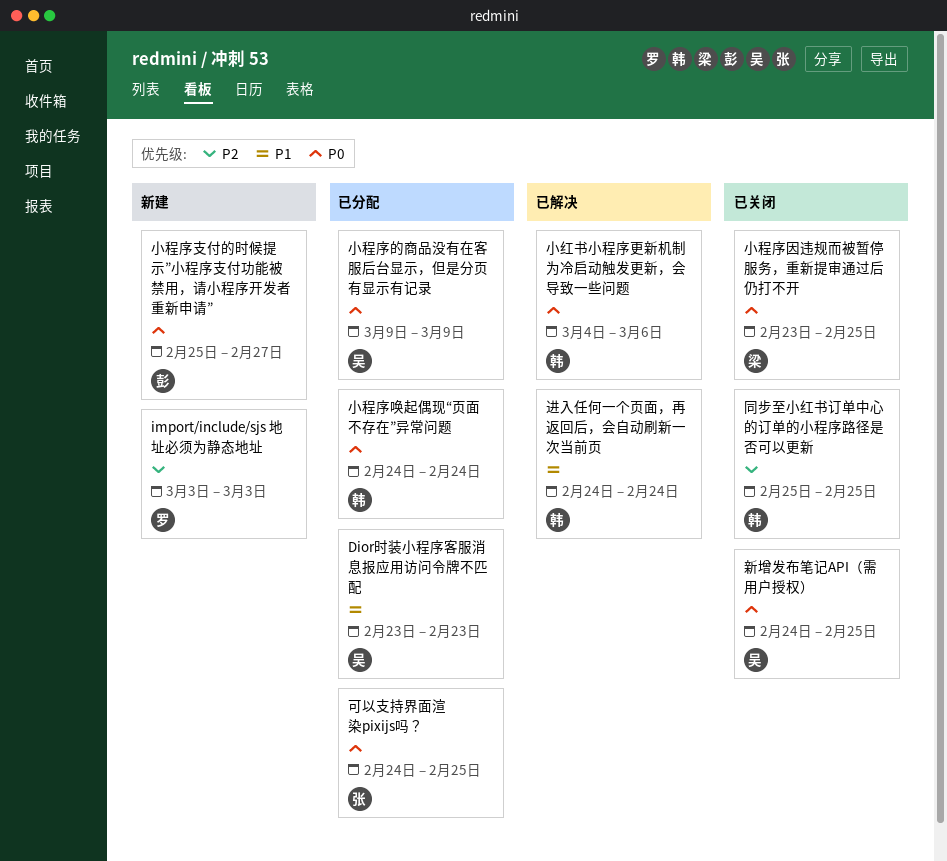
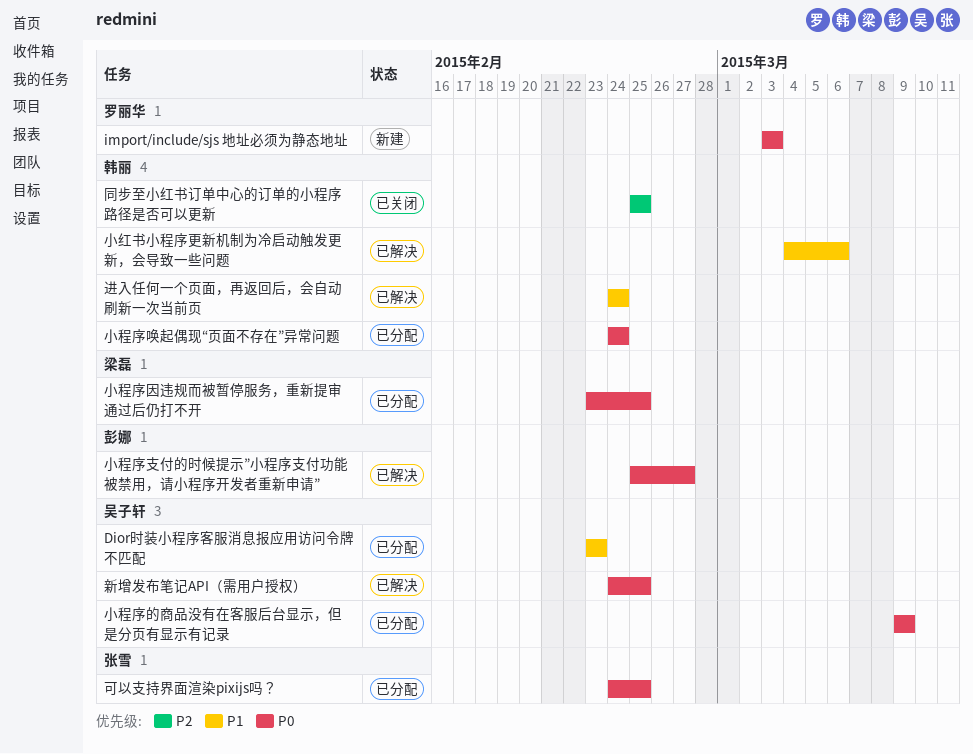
import/include/sjs 地址必须为静态地址, priority: P2 -> P0
小程序因违规而被暂停服务，重新提审通过后仍打不开, status: 已关闭 -> 已分配
小程序支付的时候提示”小程序支付功能被禁用，请小程序开发者重新申请”, status: 新建 -> 已解决
小红书小程序更新机制为冷启动触发更新，会导致一些问题, priority: P0 -> P1
新增发布笔记API（需用户授权）, status: 已关闭 -> 已解决

